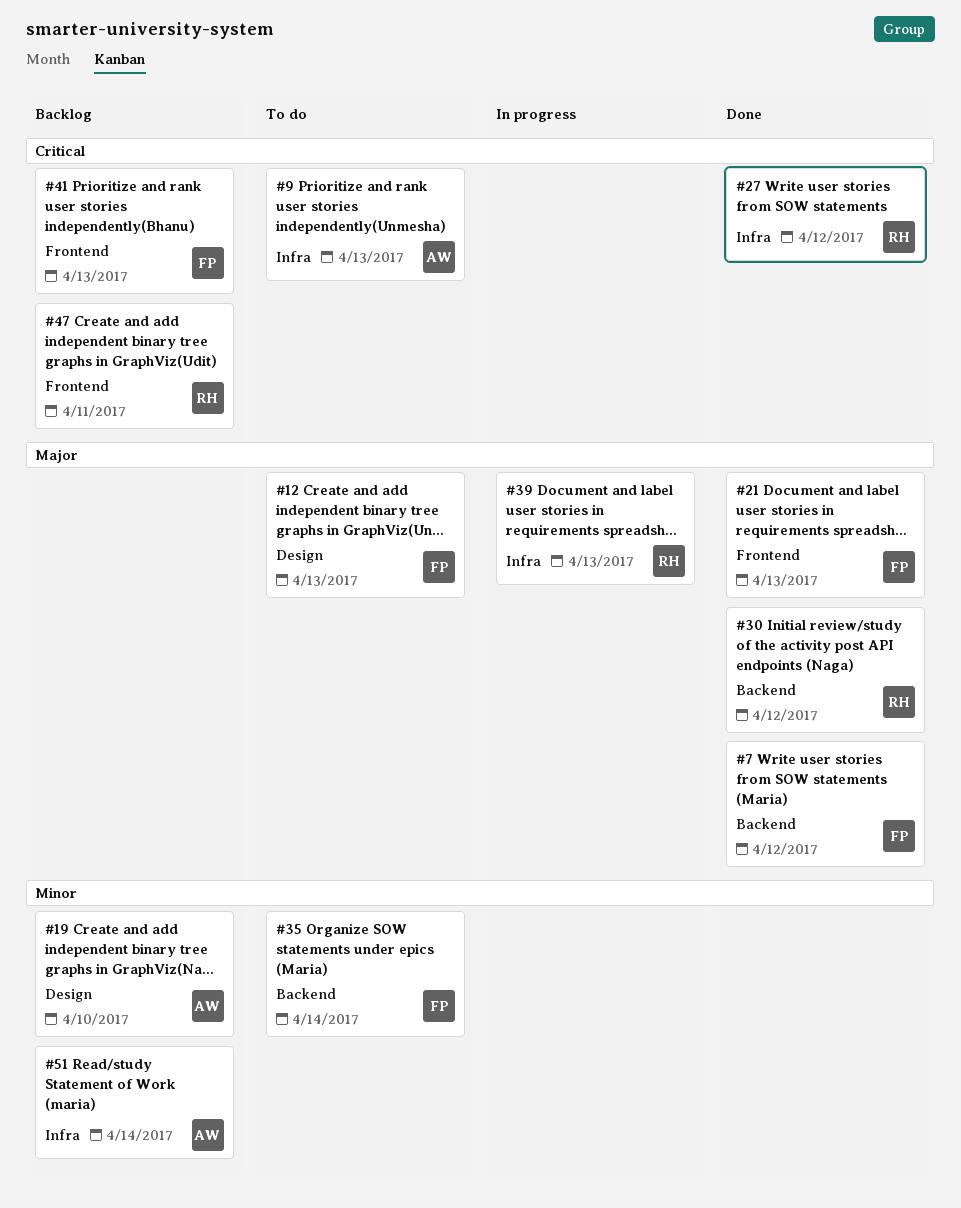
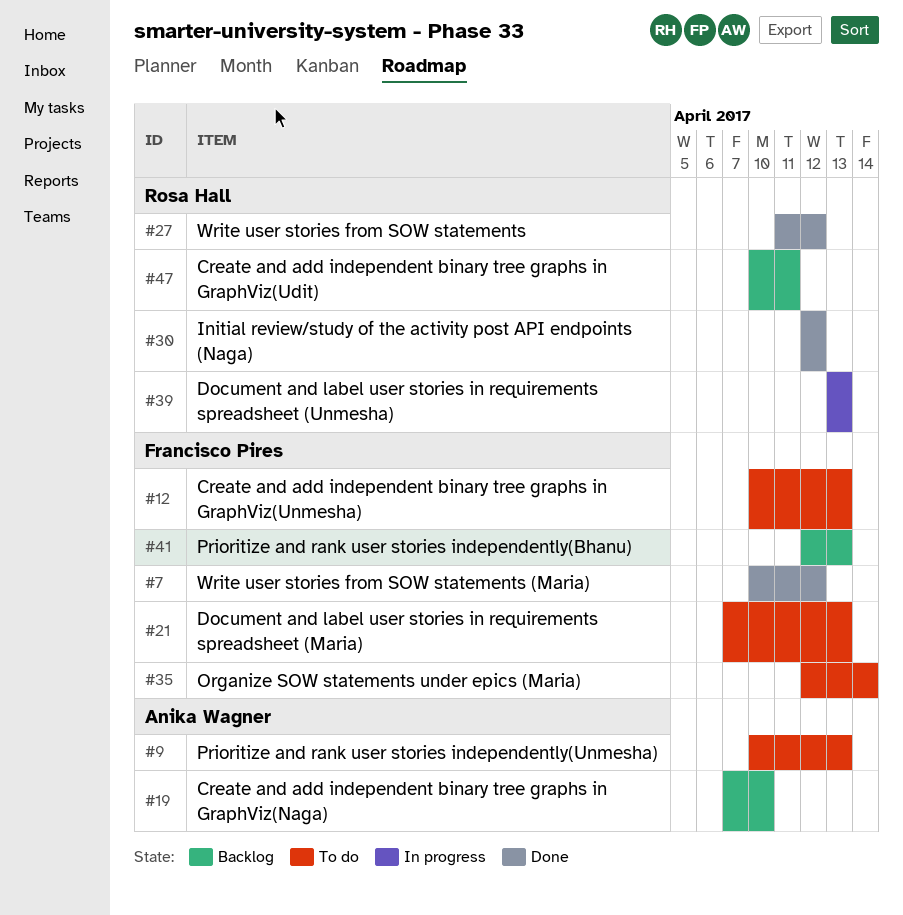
#21, status: Done -> To do
#51: present -> none

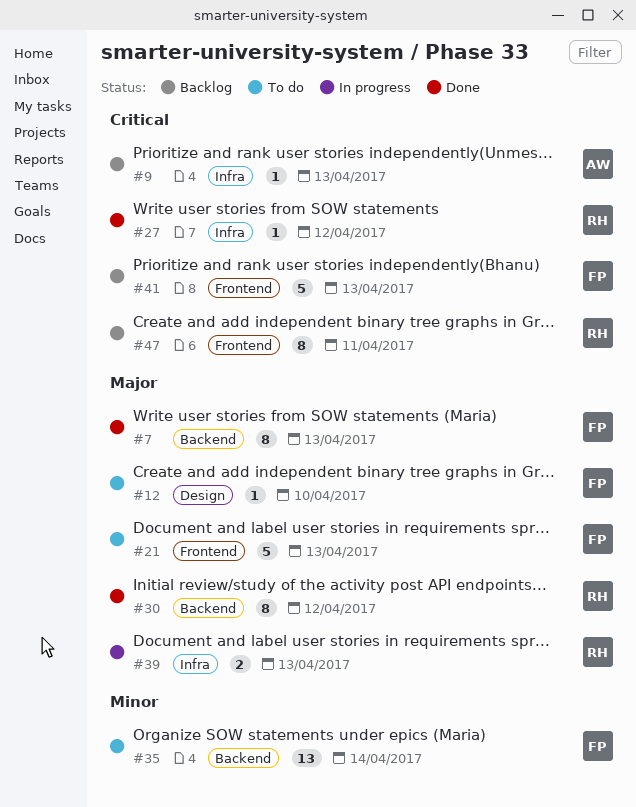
#7, due: Apr 12 -> Apr 13
#9, status: To do -> Backlog
#12, due: Apr 13 -> Apr 10
#19: present -> none

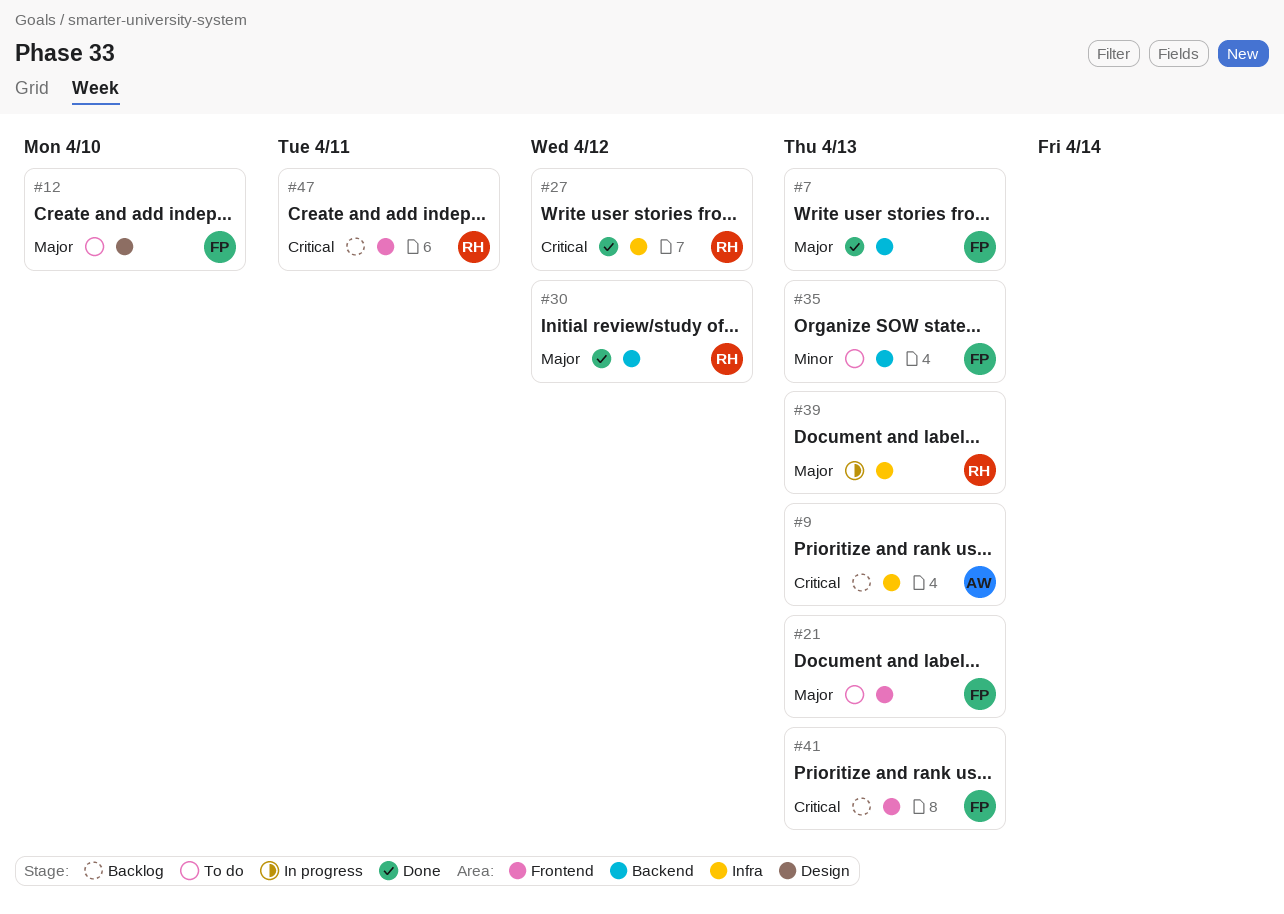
#35, due: Apr 14 -> Apr 13

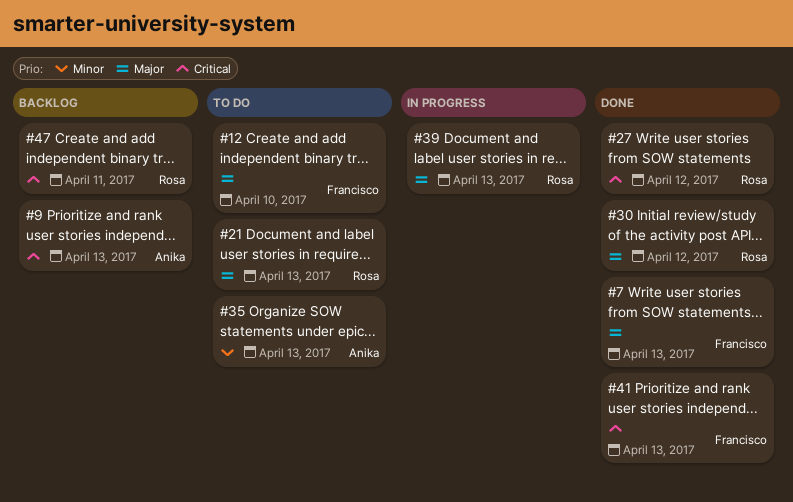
#21, owner: Francisco -> Rosa
#35, owner: Francisco -> Anika
#41, status: Backlog -> Done

